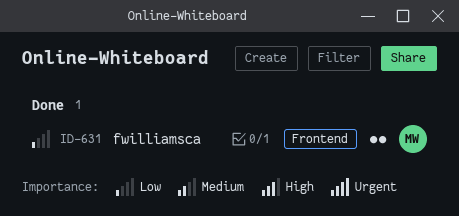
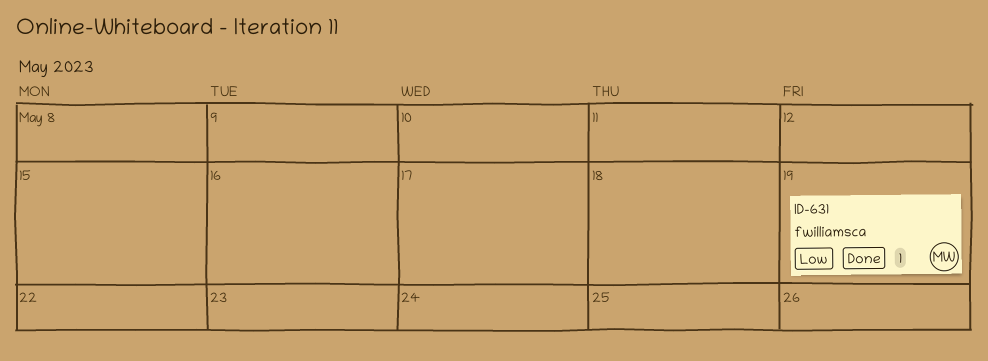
ID-631, estimate: 2 -> 1

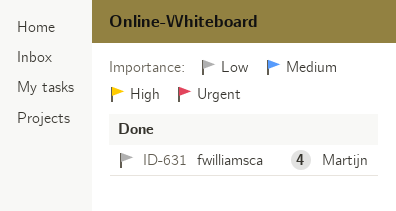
ID-631, estimate: 1 -> 4

